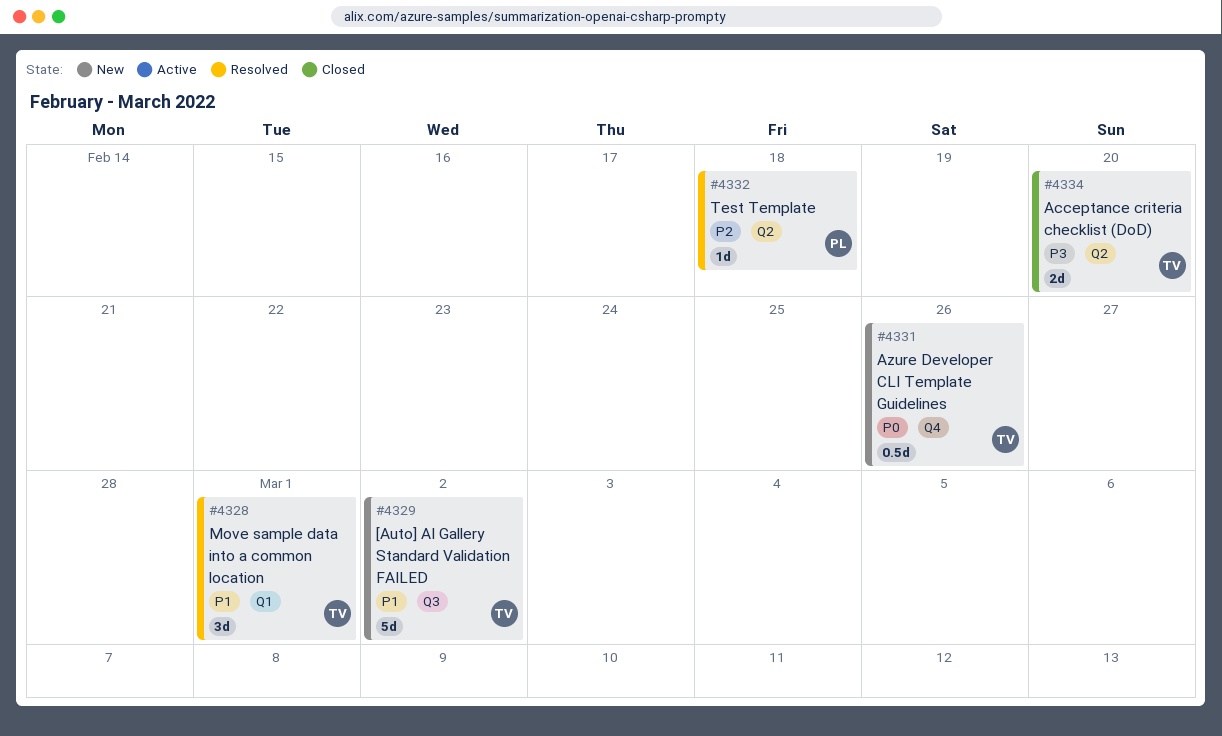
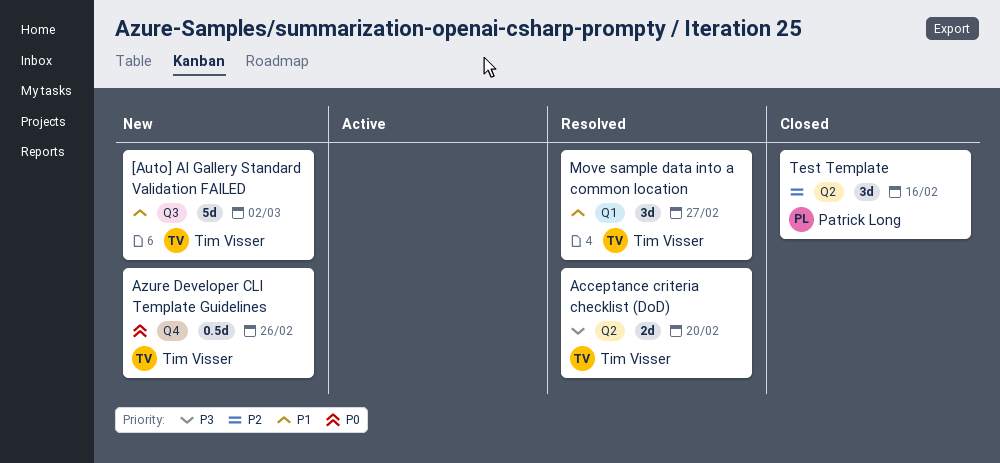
Acceptance criteria checklist (DoD), status: Closed -> Resolved
Move sample data into a common location, due: Mar 1 -> Feb 27
Test Template, status: Resolved -> Closed
Test Template, estimate: 1d -> 3d
Test Template, due: Feb 18 -> Feb 16

